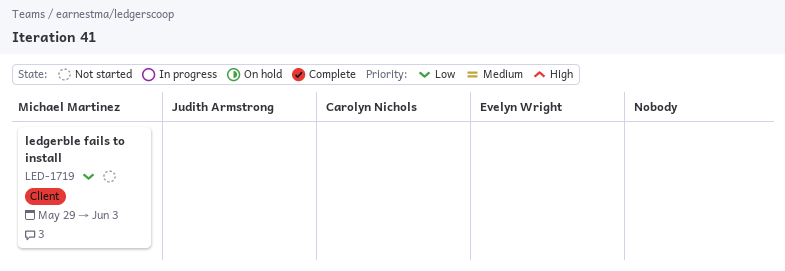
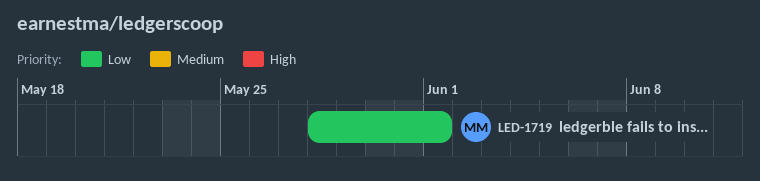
LED-1719, start: May 29 -> May 28
LED-1719, due: Jun 3 -> Jun 1

